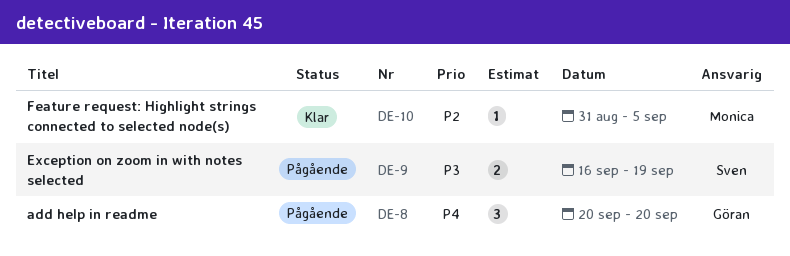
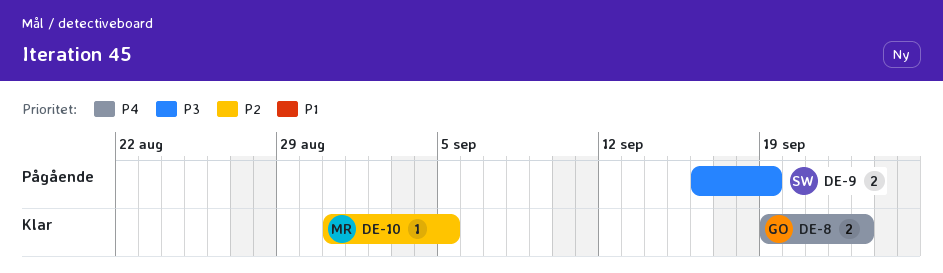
DE-8, status: Pågående -> Klar
DE-8, estimate: 3 -> 2
DE-8, start: Sep 20 -> Sep 19
DE-8, due: Sep 20 -> Sep 23

